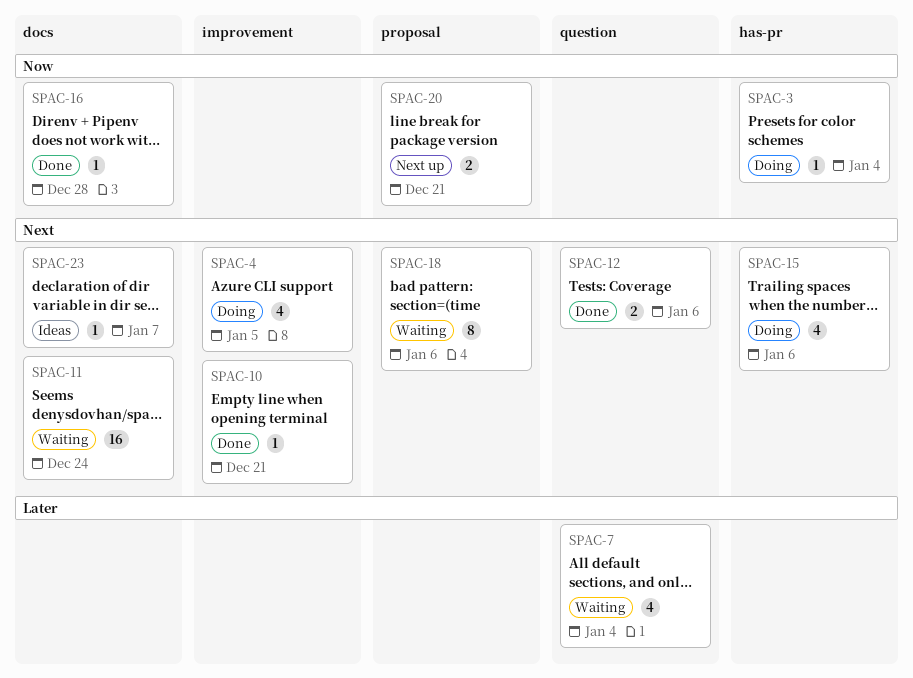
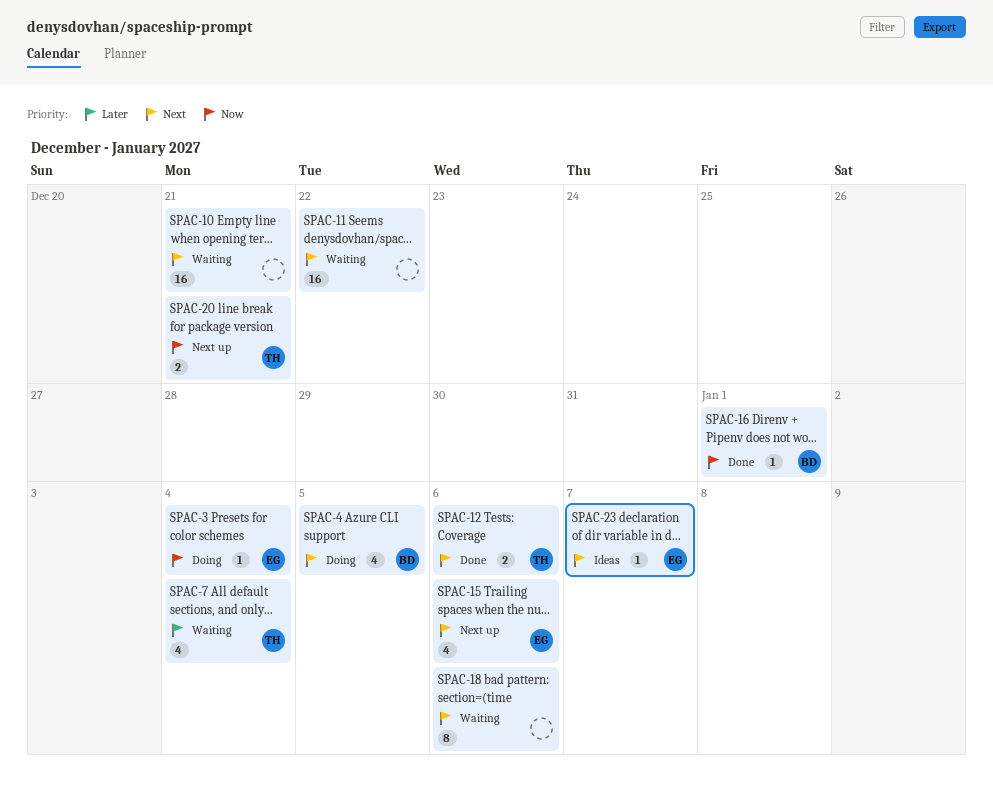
SPAC-10, status: Done -> Waiting
SPAC-10, estimate: 1 -> 16
SPAC-11, due: Dec 24 -> Dec 22
SPAC-15, status: Doing -> Next up
SPAC-16, due: Dec 28 -> Jan 1

